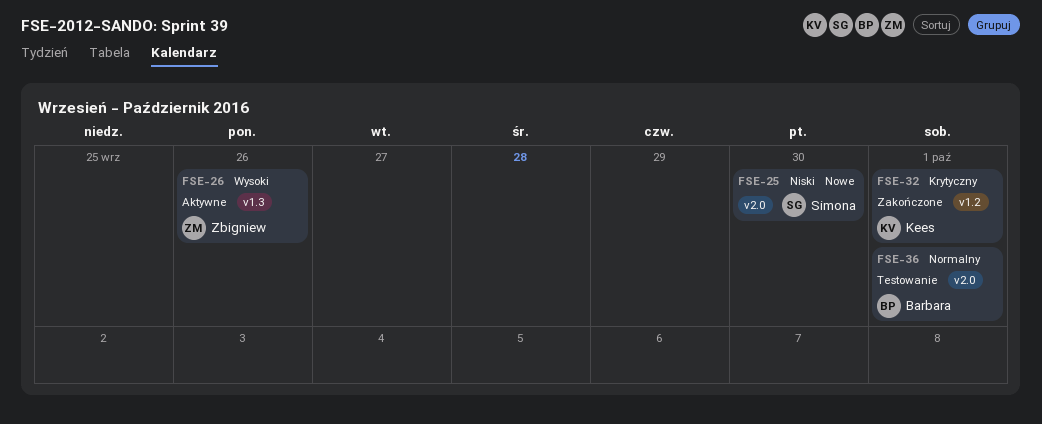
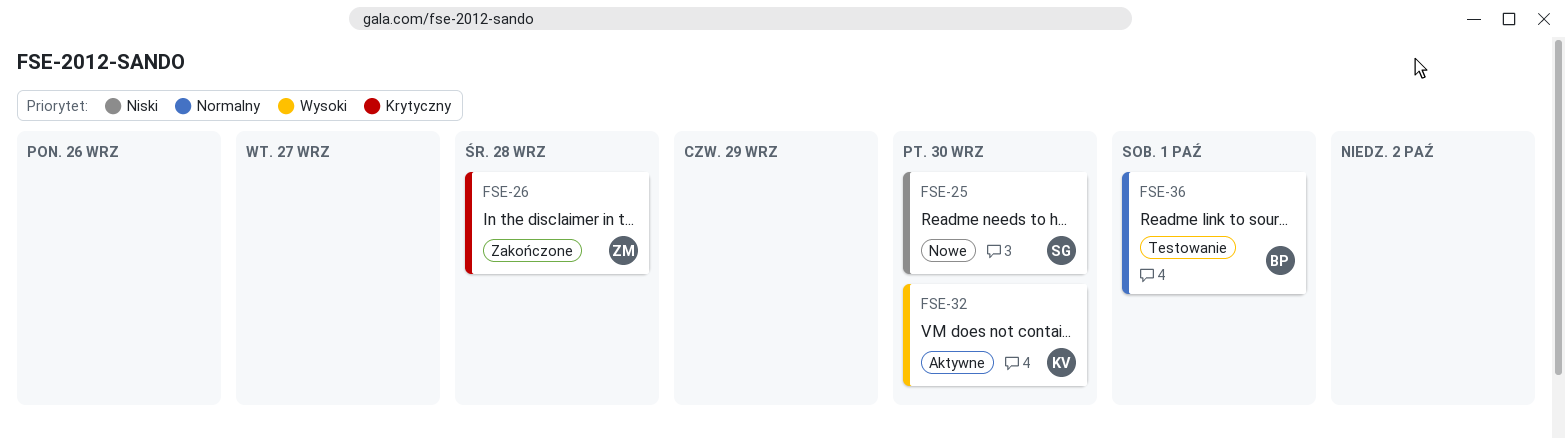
FSE-26, status: Aktywne -> Zakończone
FSE-26, priority: Wysoki -> Krytyczny
FSE-26, due: Sep 26 -> Sep 28
FSE-32, status: Zakończone -> Aktywne
FSE-32, priority: Krytyczny -> Wysoki
FSE-32, due: Oct 1 -> Sep 30

